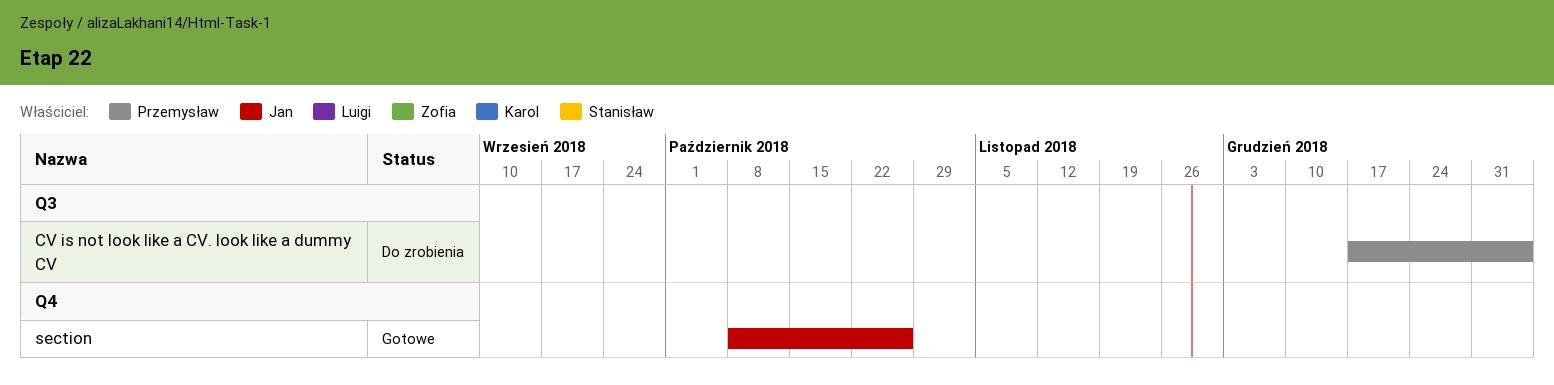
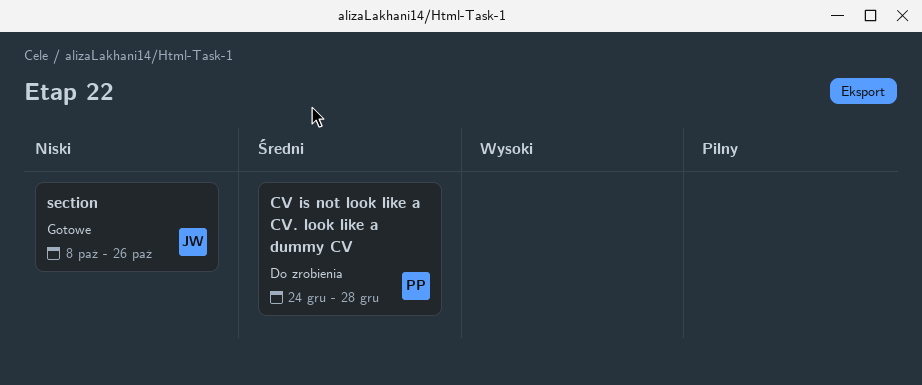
CV is not look like a CV. look like a dummy CV, start: Dec 17 -> Dec 24
CV is not look like a CV. look like a dummy CV, due: Jan 4 -> Dec 28

